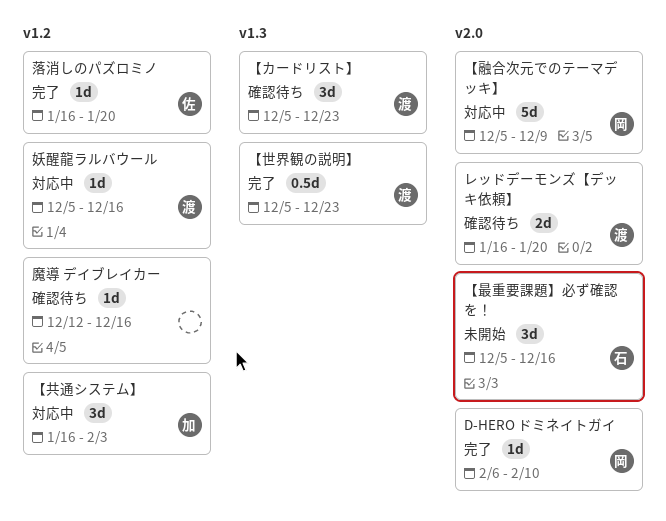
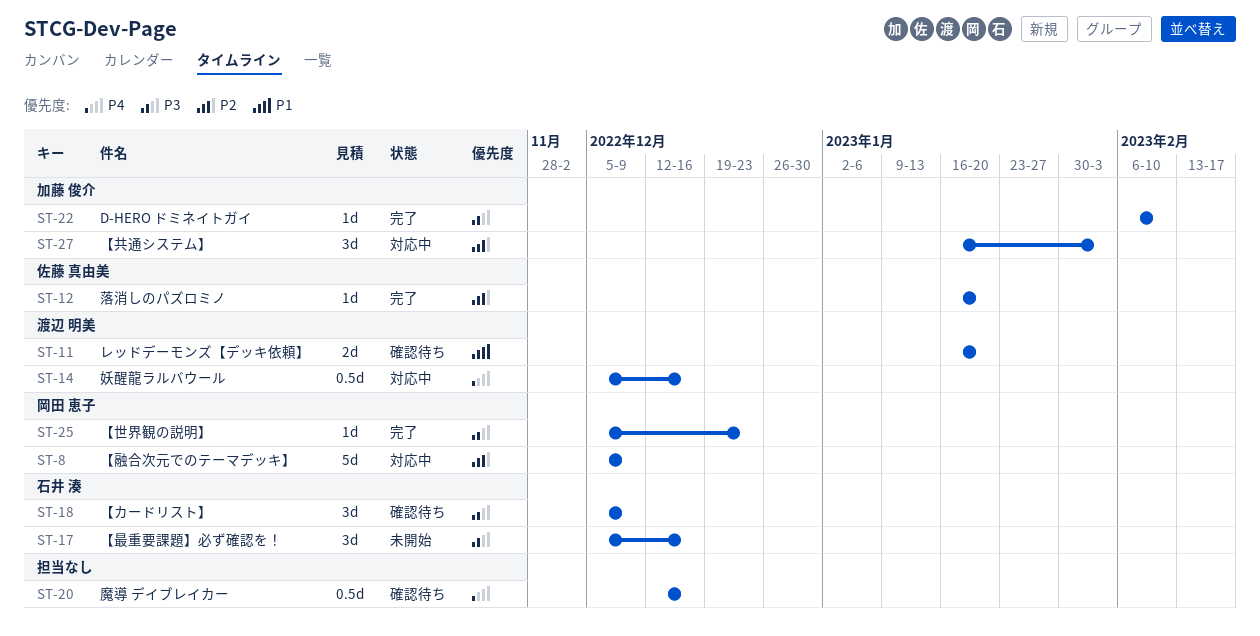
D-HERO ドミネイトガイ, owner: 岡田 恵子 -> 加藤 俊介
【カードリスト】, owner: 渡辺 明美 -> 石井 湊
【カードリスト】, due: Dec 23 -> Dec 9
【世界観の説明】, owner: 渡辺 明美 -> 岡田 恵子
【世界観の説明】, estimate: 0.5d -> 1d
妖醒龍ラルバウール, estimate: 1d -> 0.5d
魔導 デイブレイカー, estimate: 1d -> 0.5d

